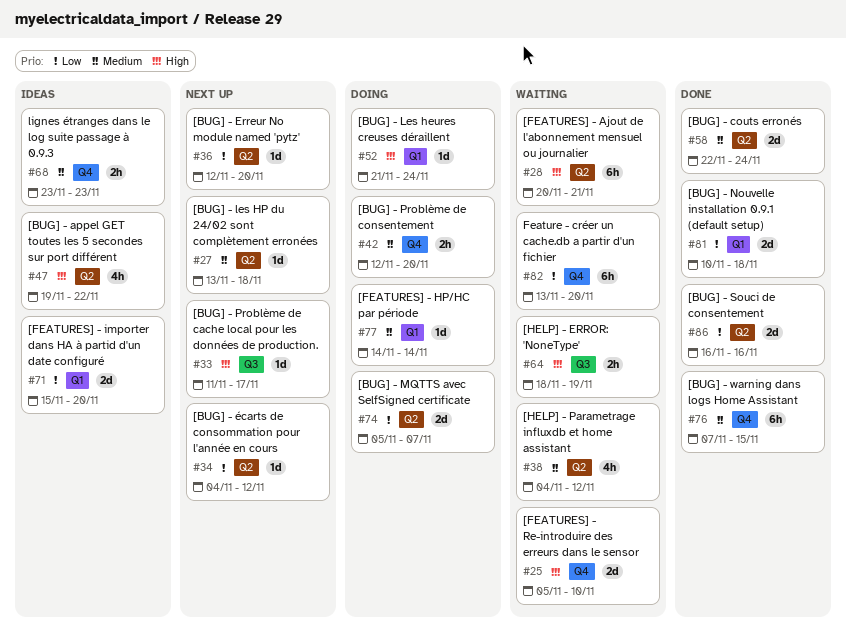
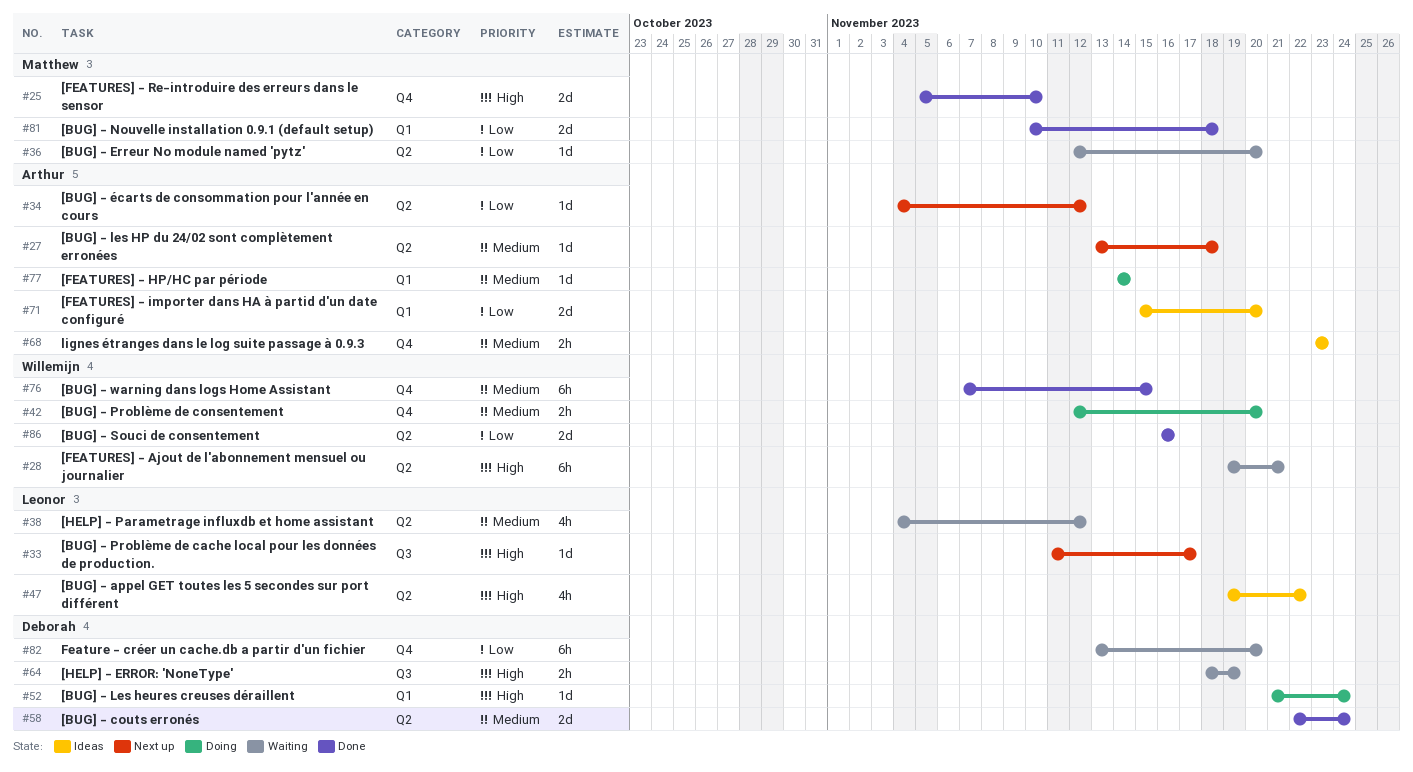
#25, status: Waiting -> Done
#28, start: Nov 20 -> Nov 19
#36, status: Next up -> Waiting
#74: present -> none

